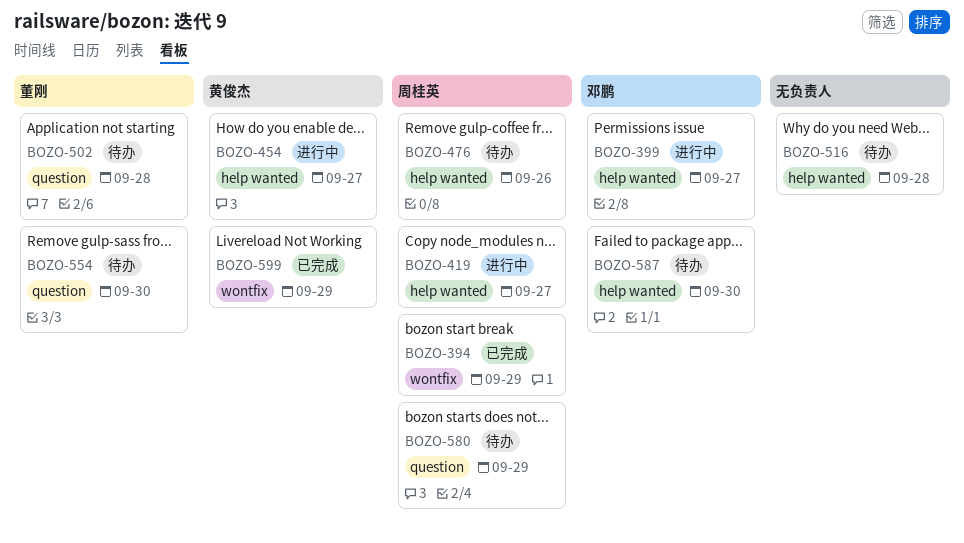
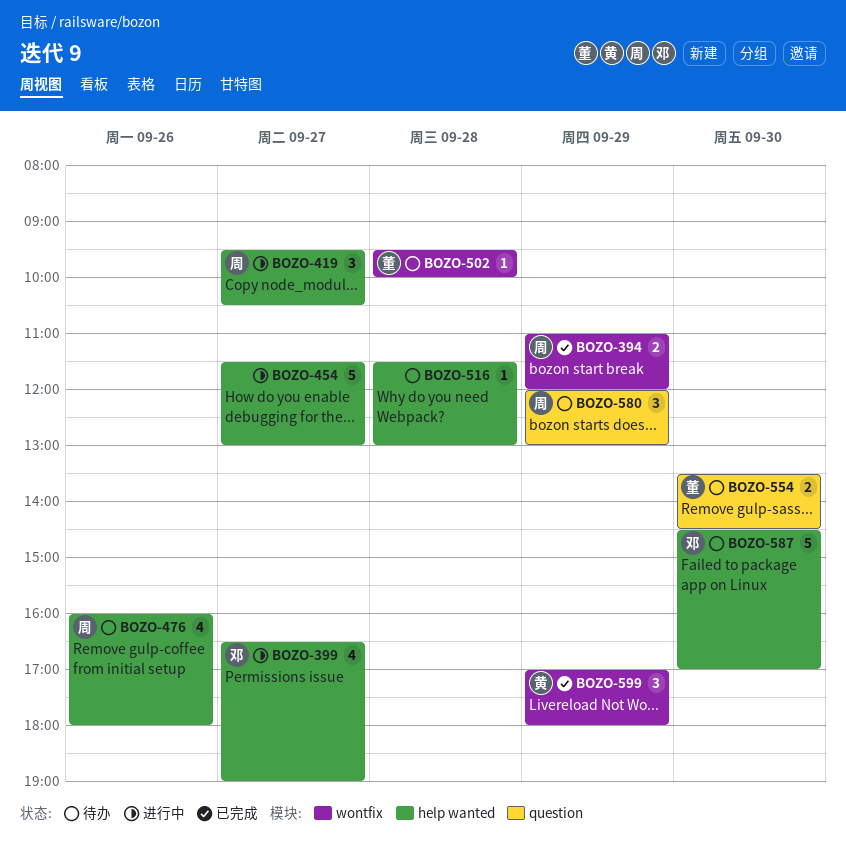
BOZO-454, owner: 黄俊杰 -> none
BOZO-502, label: question -> wontfix

